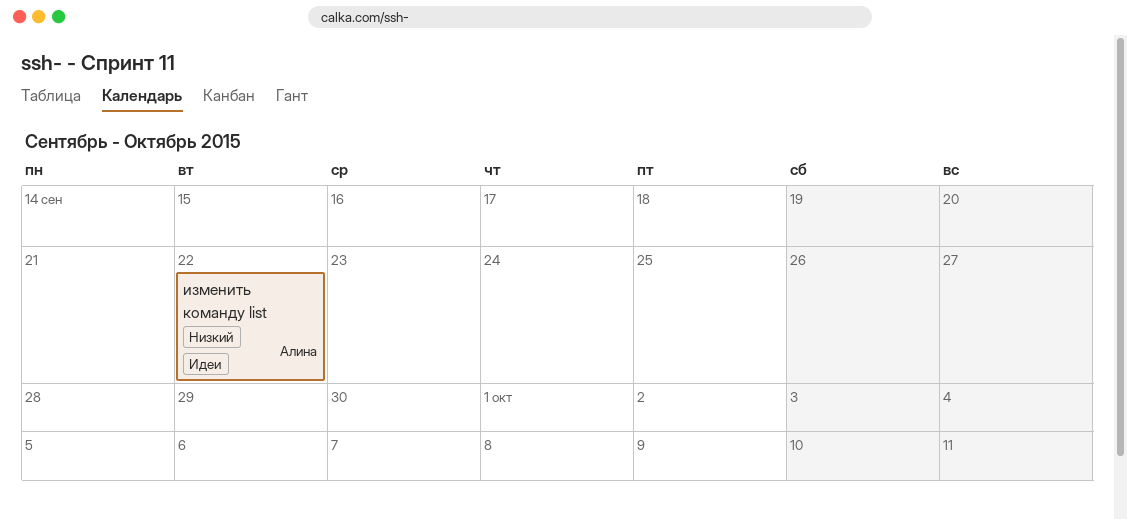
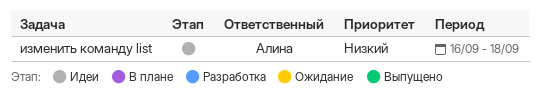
изменить командy list, due: Sep 22 -> Sep 18

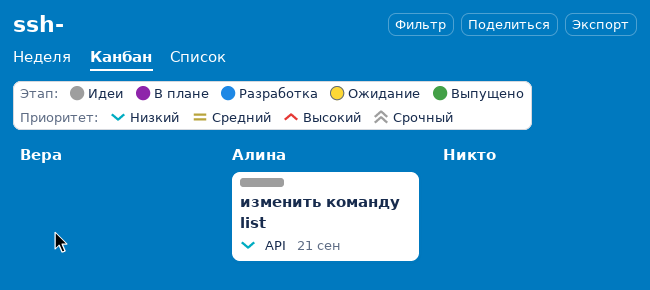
изменить командy list, due: Sep 18 -> Sep 21

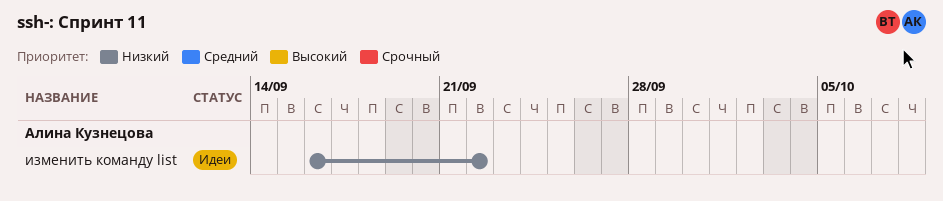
изменить командy list, due: Sep 21 -> Sep 22

